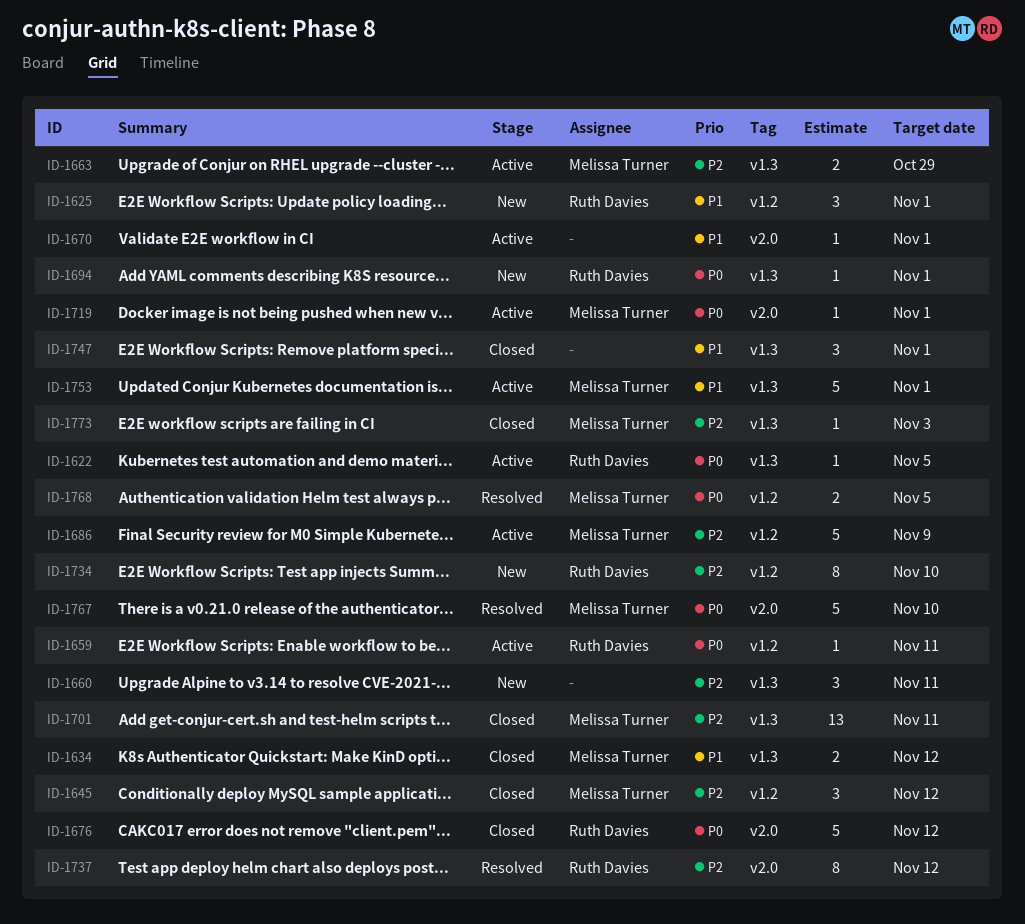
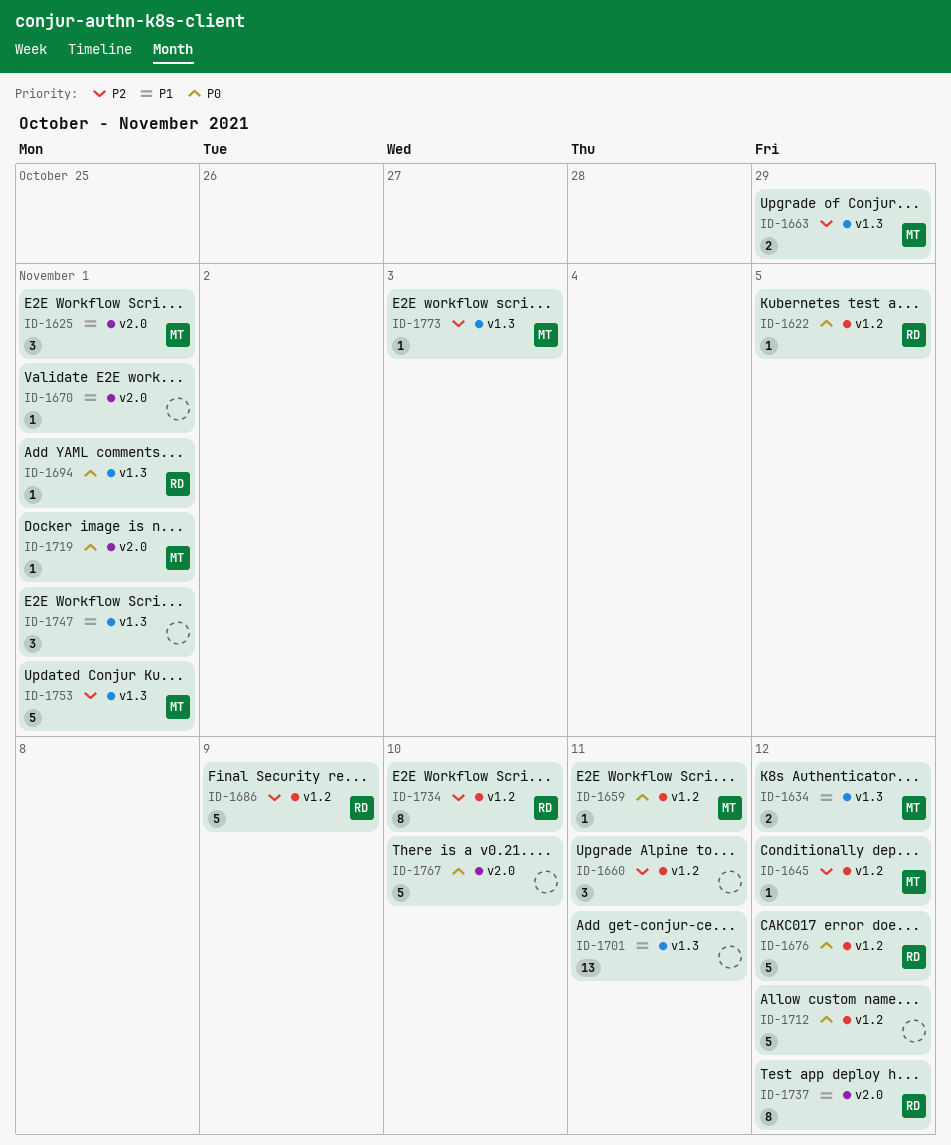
ID-1622, label: v1.3 -> v1.2
ID-1625, owner: Ruth Davies -> Melissa Turner
ID-1625, label: v1.2 -> v2.0
ID-1645, estimate: 3 -> 1
ID-1659, owner: Ruth Davies -> Melissa Turner
ID-1660, label: v1.3 -> v1.2
ID-1676, label: v2.0 -> v1.2
ID-1686, owner: Melissa Turner -> Ruth Davies
ID-1701, owner: Melissa Turner -> none
ID-1701, priority: P2 -> P1
ID-1712: none -> present
ID-1737, priority: P2 -> P1
ID-1753, priority: P1 -> P2
ID-1767, owner: Melissa Turner -> none
ID-1768: present -> none

